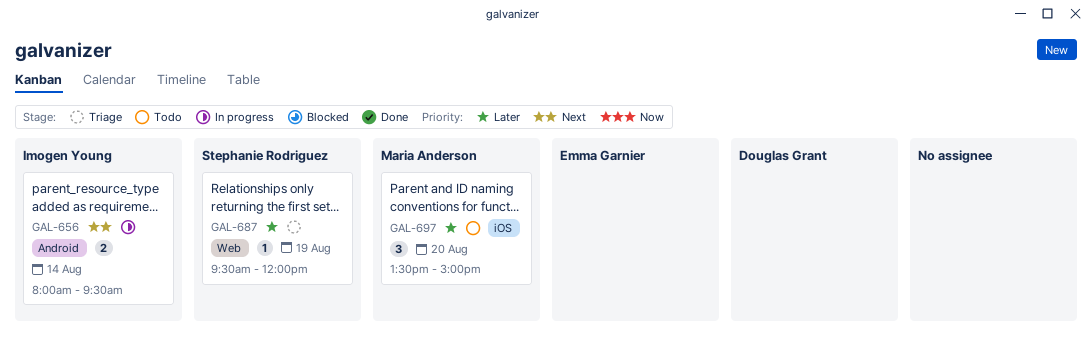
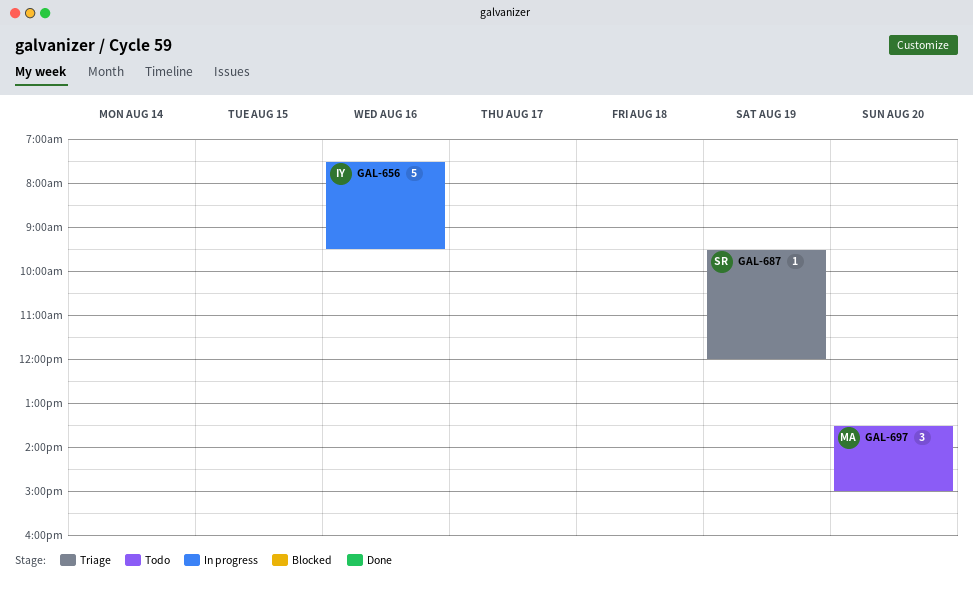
GAL-656, estimate: 2 -> 5
GAL-656, day: Aug 14 -> Aug 16
GAL-656, begins: 08:00 -> 07:30

